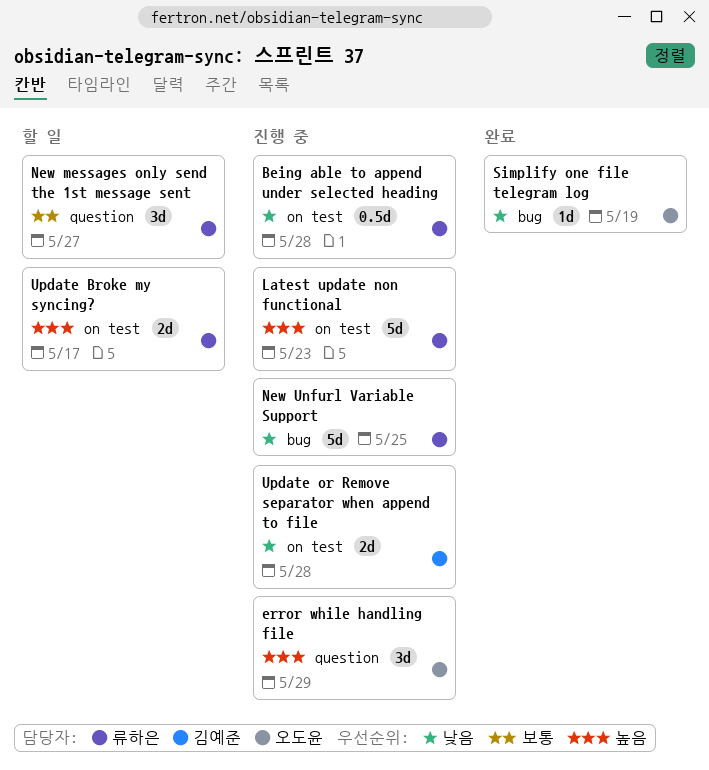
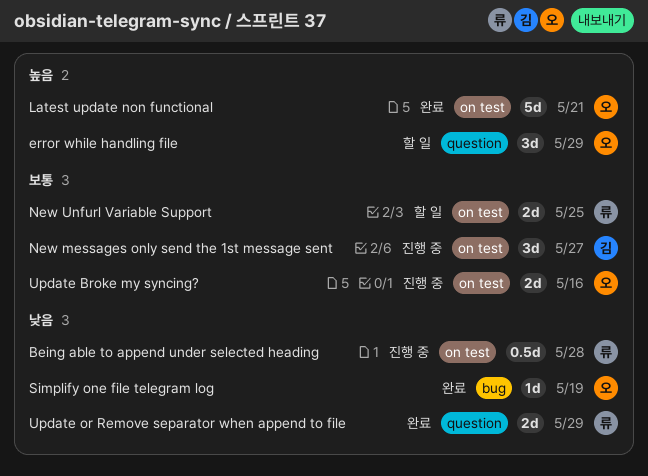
error while handling file, status: 진행 중 -> 할 일
Latest update non functional, status: 진행 중 -> 완료
Latest update non functional, owner: 류하은 -> 오도윤
Latest update non functional, due: May 23 -> May 21
New messages only send the 1st message sent, status: 할 일 -> 진행 중
New messages only send the 1st message sent, owner: 류하은 -> 김예준
New messages only send the 1st message sent, label: question -> on test
New Unfurl Variable Support, status: 진행 중 -> 할 일
New Unfurl Variable Support, priority: 낮음 -> 보통
New Unfurl Variable Support, label: bug -> on test
New Unfurl Variable Support, estimate: 5d -> 2d
Update Broke my syncing?, status: 할 일 -> 진행 중
Update Broke my syncing?, owner: 류하은 -> 오도윤
Update Broke my syncing?, priority: 높음 -> 보통
Update Broke my syncing?, due: May 17 -> May 16
Update or Remove separator when append to file, status: 진행 중 -> 완료
Update or Remove separator when append to file, owner: 김예준 -> 류하은
Update or Remove separator when append to file, label: on test -> question
Update or Remove separator when append to file, due: May 28 -> May 29

